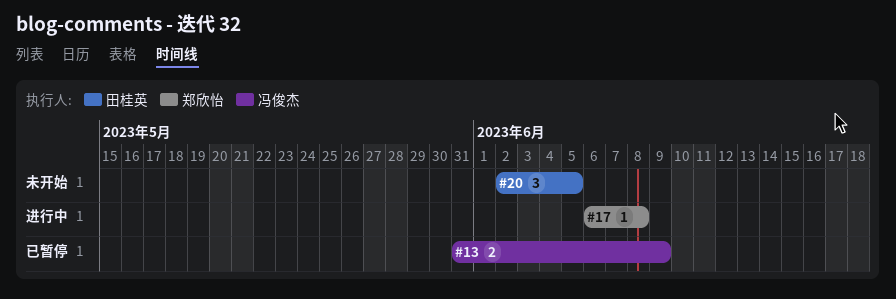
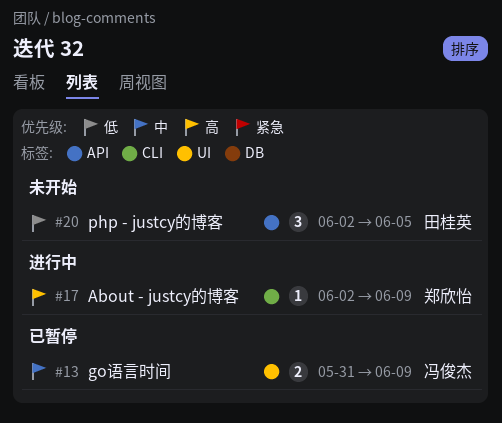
#17, start: Jun 6 -> Jun 2
#17, due: Jun 8 -> Jun 9

